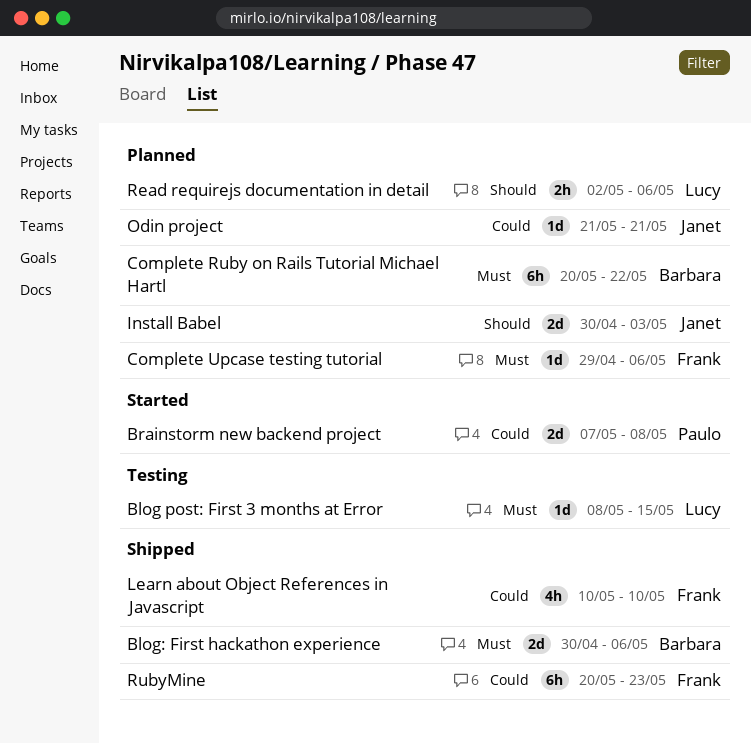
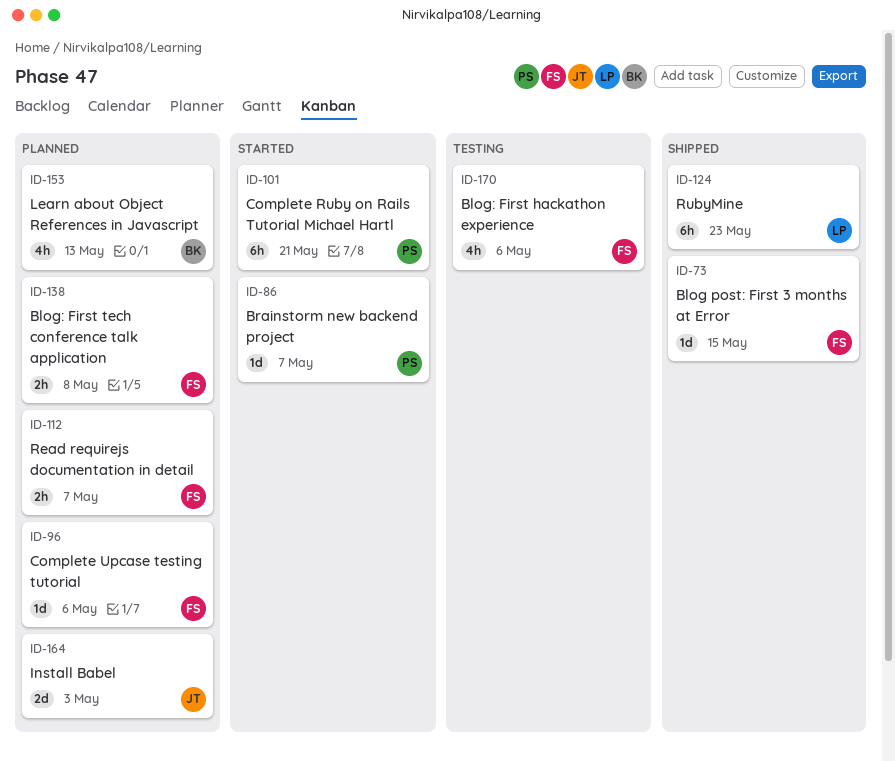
Blog post: First 3 months at Error, status: Testing -> Shipped
Blog post: First 3 months at Error, owner: Lucy -> Frank
Blog: First hackathon experience, status: Shipped -> Testing
Blog: First hackathon experience, owner: Barbara -> Frank
Blog: First hackathon experience, estimate: 2d -> 4h
Blog: First tech conference talk application: none -> present
Brainstorm new backend project, estimate: 2d -> 1d
Brainstorm new backend project, due: May 8 -> May 7
Complete Ruby on Rails Tutorial Michael Hartl, status: Planned -> Started
Complete Ruby on Rails Tutorial Michael Hartl, owner: Barbara -> Paulo
Complete Ruby on Rails Tutorial Michael Hartl, due: May 22 -> May 21
Learn about Object References in Javascript, status: Shipped -> Planned
Learn about Object References in Javascript, owner: Frank -> Barbara
Learn about Object References in Javascript, due: May 10 -> May 13
Odin project: present -> none
Read requirejs documentation in detail, owner: Lucy -> Frank
Read requirejs documentation in detail, due: May 6 -> May 7
RubyMine, owner: Frank -> Lucy

